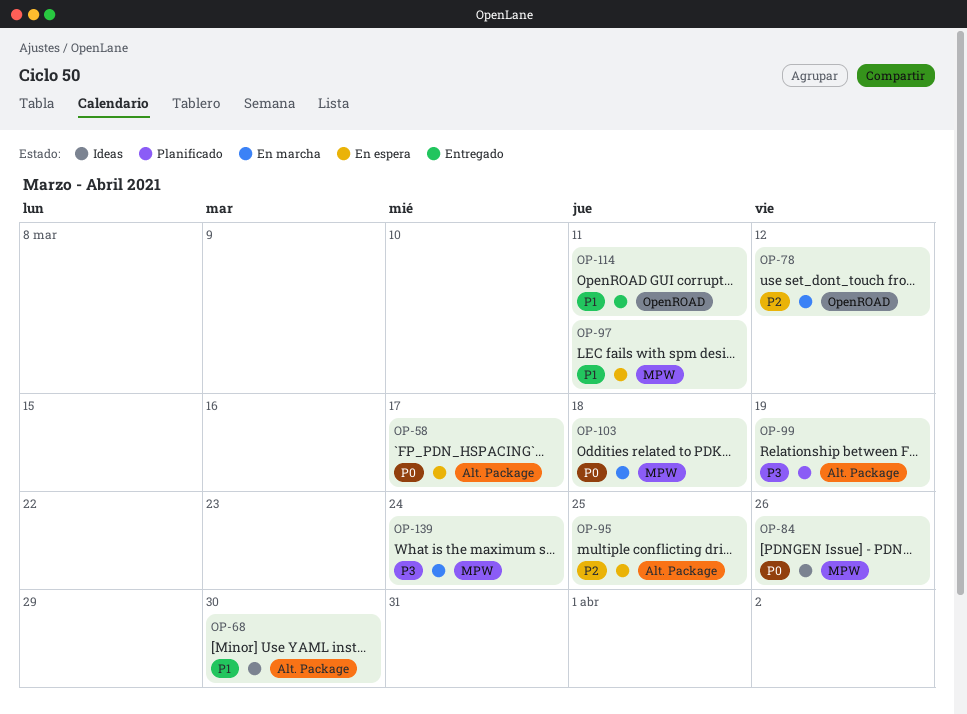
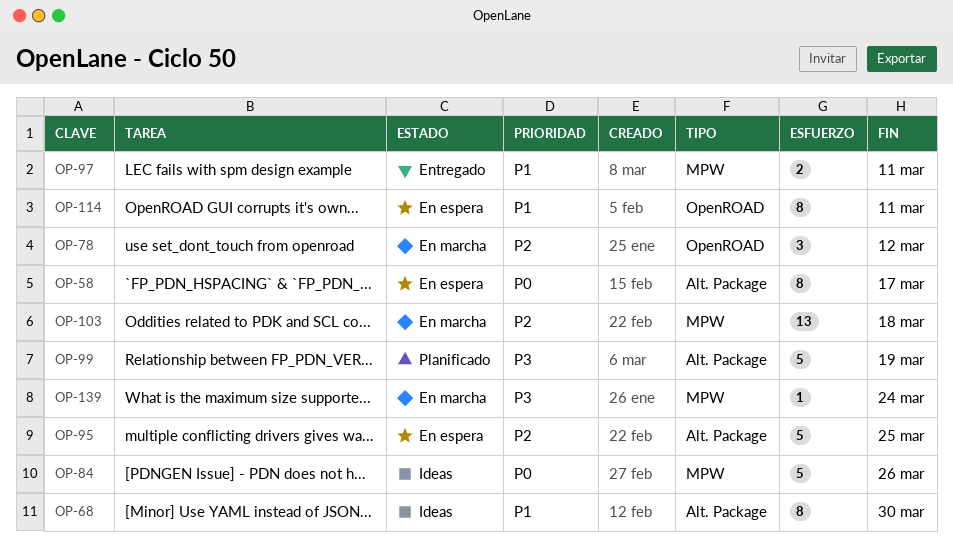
OP-97, status: En espera -> Entregado
OP-103, priority: P0 -> P2
OP-114, status: Entregado -> En espera

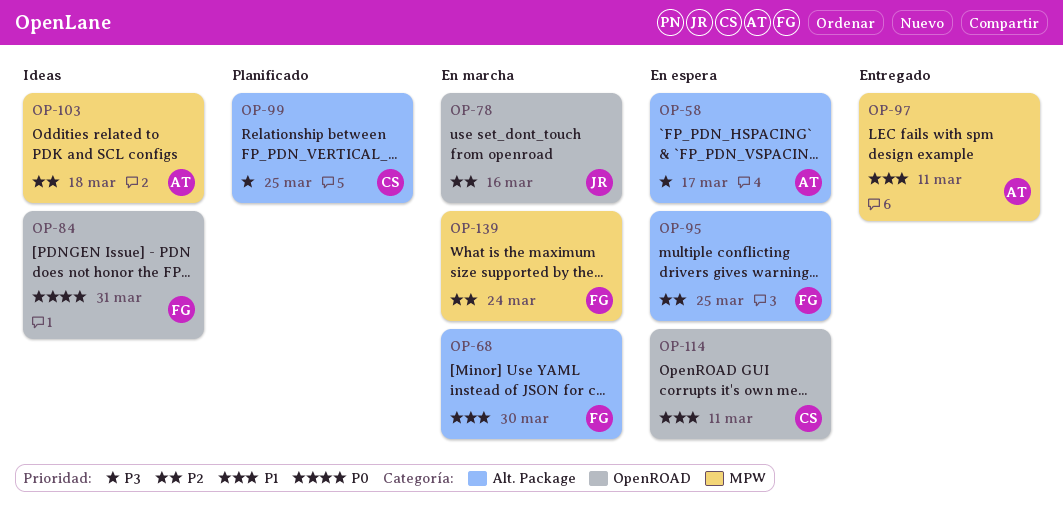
OP-58, priority: P0 -> P3
OP-68, status: Ideas -> En marcha
OP-78, due: Mar 12 -> Mar 16
OP-84, label: MPW -> OpenROAD
OP-84, due: Mar 26 -> Mar 31
OP-99, due: Mar 19 -> Mar 25
OP-103, status: En marcha -> Ideas
OP-139, priority: P3 -> P2

